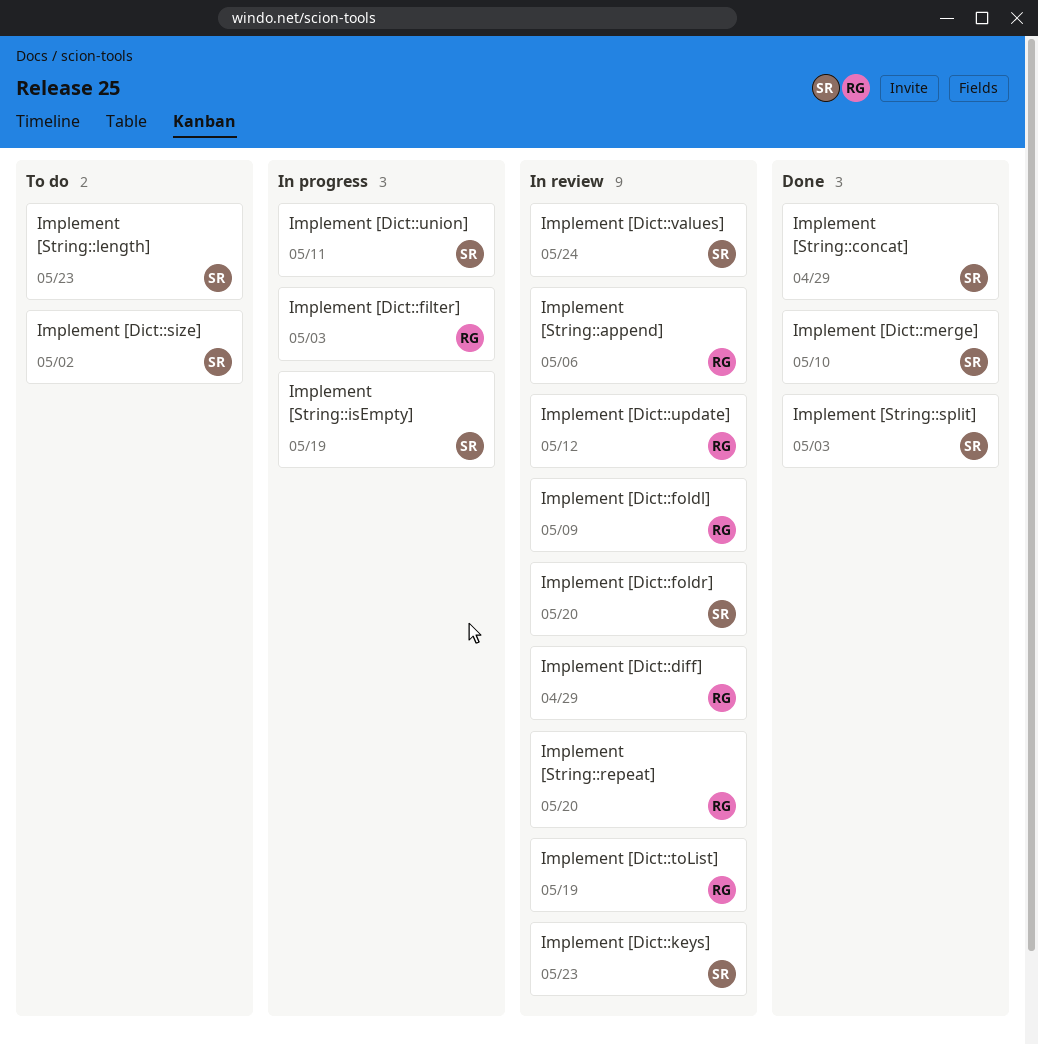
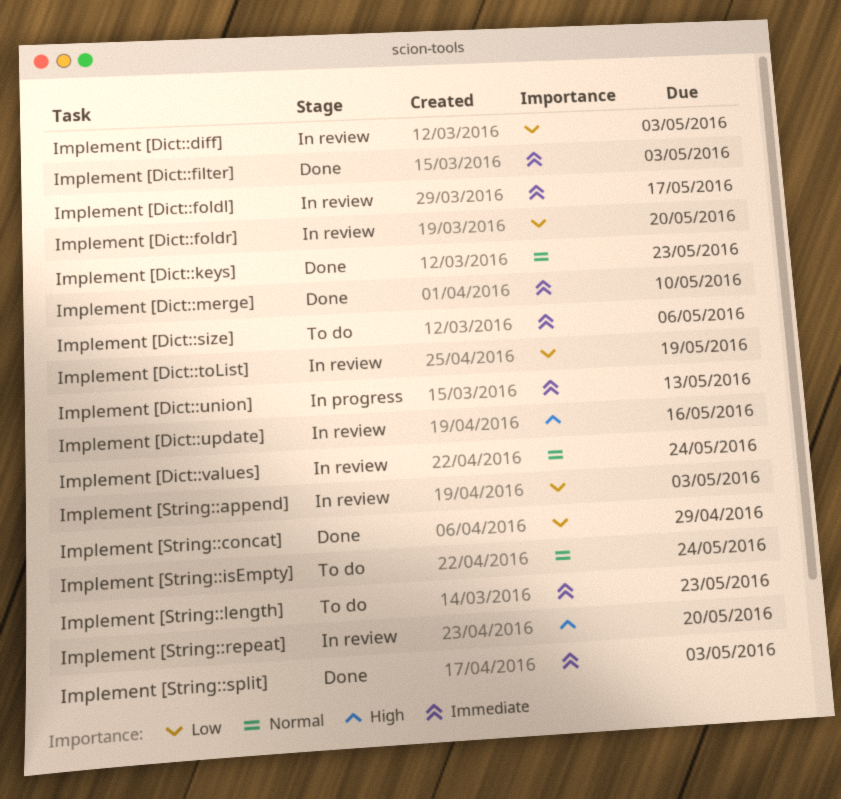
Implement [Dict::diff], due: Apr 29 -> May 3
Implement [Dict::filter], status: In progress -> Done
Implement [Dict::foldl], due: May 9 -> May 17
Implement [Dict::keys], status: In review -> Done
Implement [Dict::size], due: May 2 -> May 6
Implement [Dict::union], due: May 11 -> May 13
Implement [Dict::update], due: May 12 -> May 16
Implement [String::append], due: May 6 -> May 3
Implement [String::isEmpty], status: In progress -> To do
Implement [String::isEmpty], due: May 19 -> May 24

